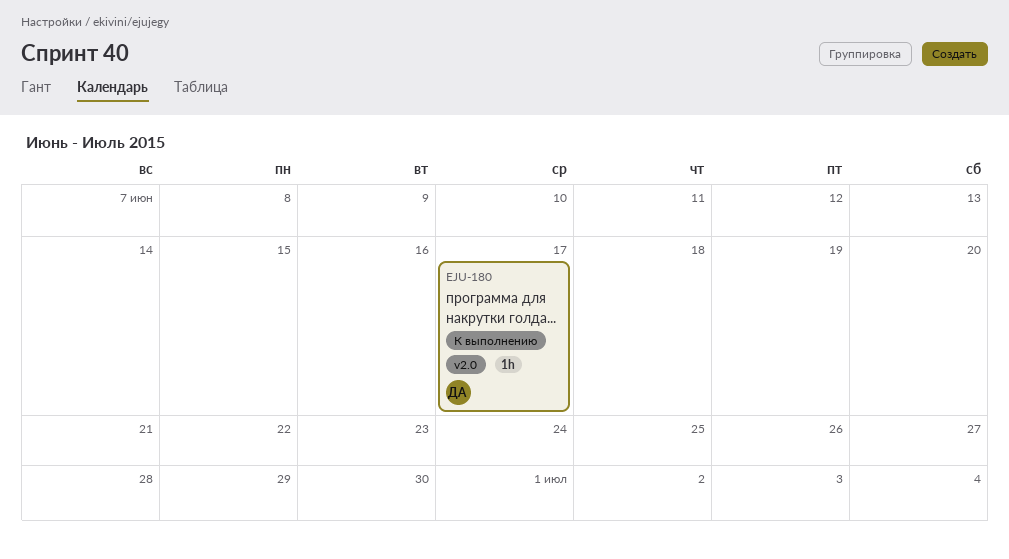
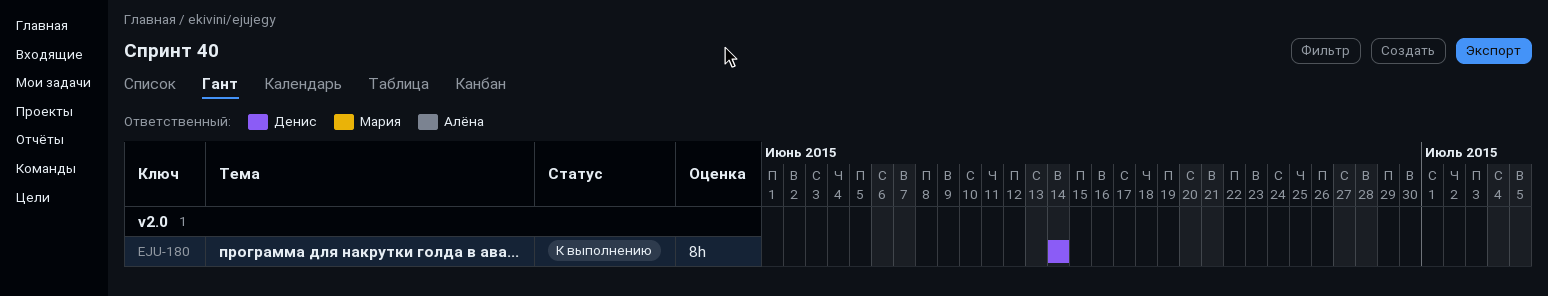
EJU-180, estimate: 1h -> 8h
EJU-180, due: Jun 17 -> Jun 14

